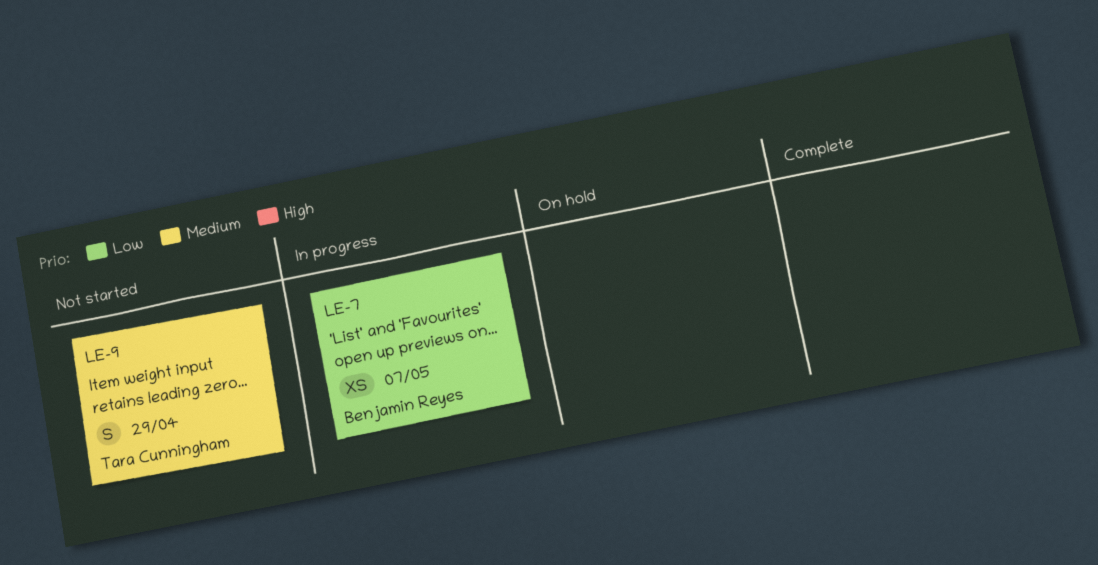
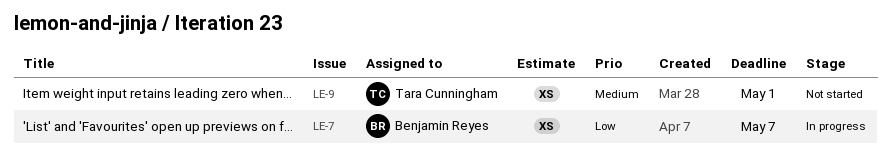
LE-9, estimate: S -> XS
LE-9, due: Apr 29 -> May 1

